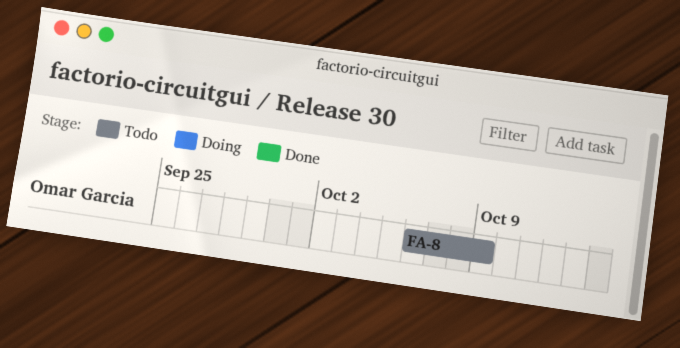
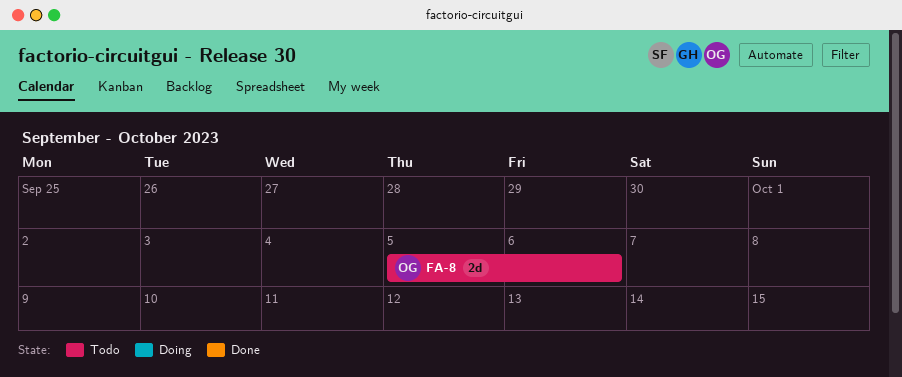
FA-8, start: Oct 6 -> Oct 5
FA-8, due: Oct 9 -> Oct 6

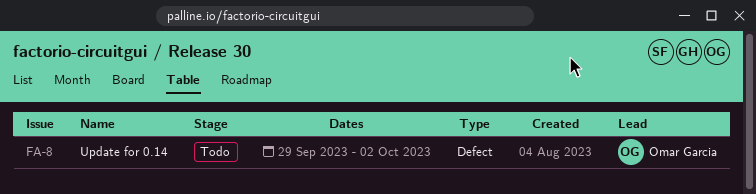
FA-8, start: Oct 5 -> Sep 29
FA-8, due: Oct 6 -> Oct 2

